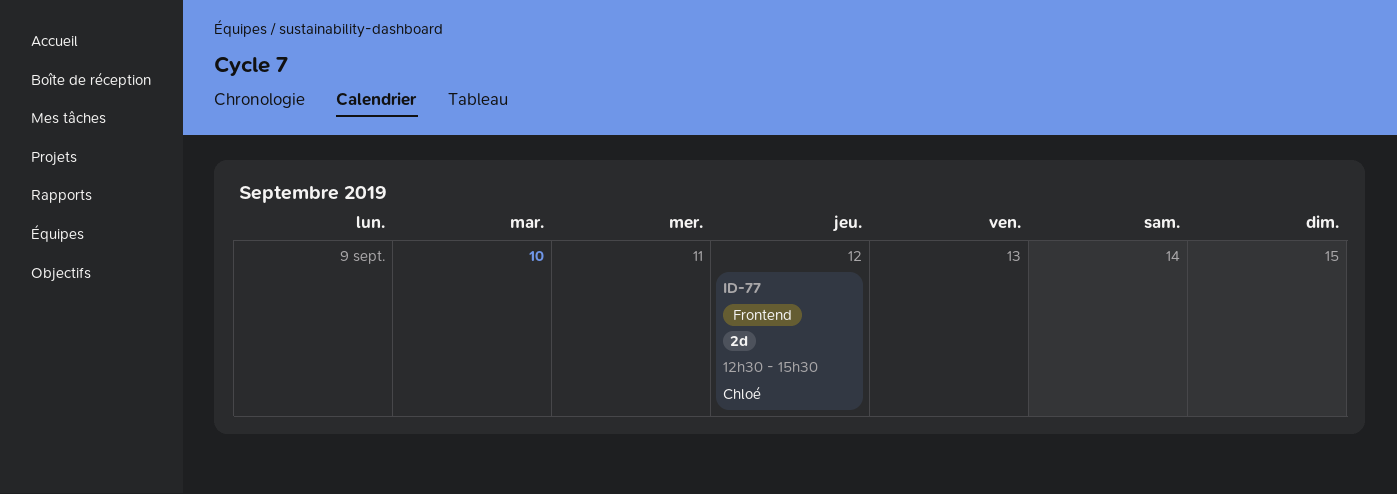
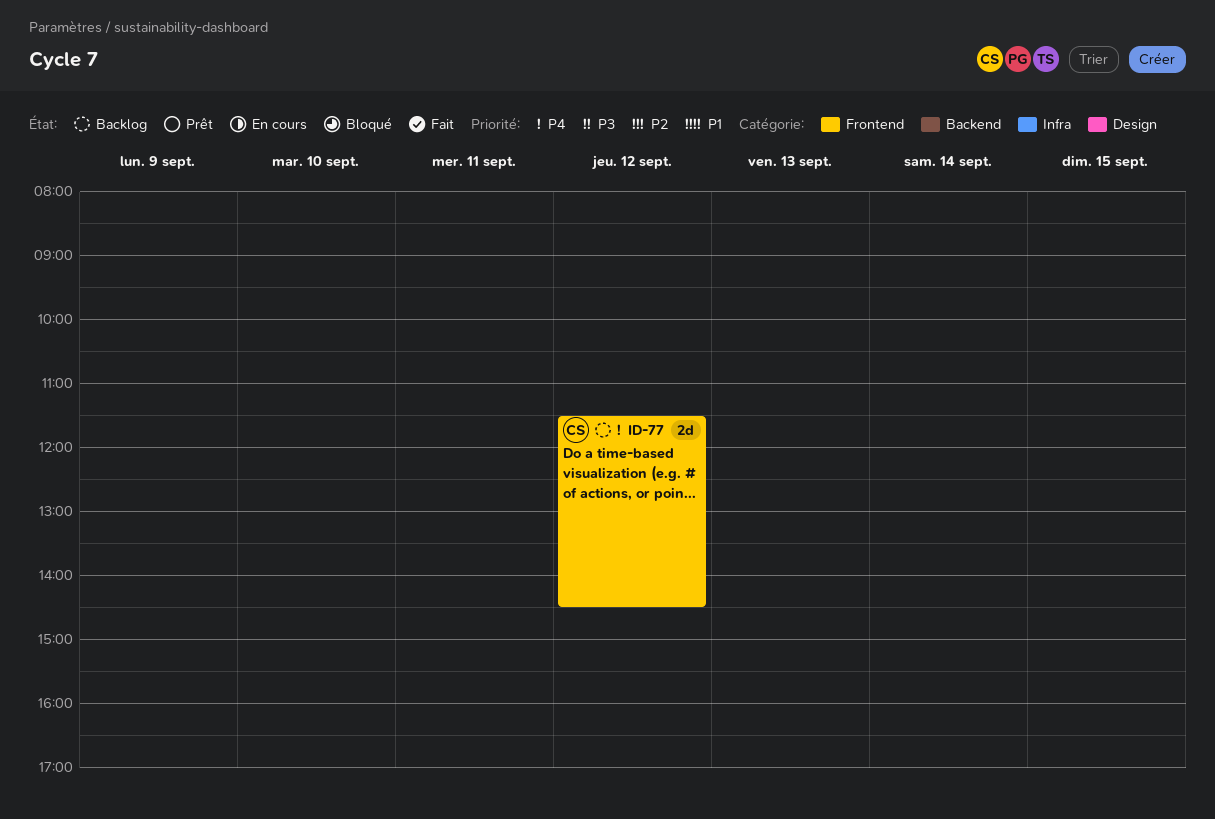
ID-77, begins: 12:30 -> 11:30
ID-77, ends: 15:30 -> 14:30

